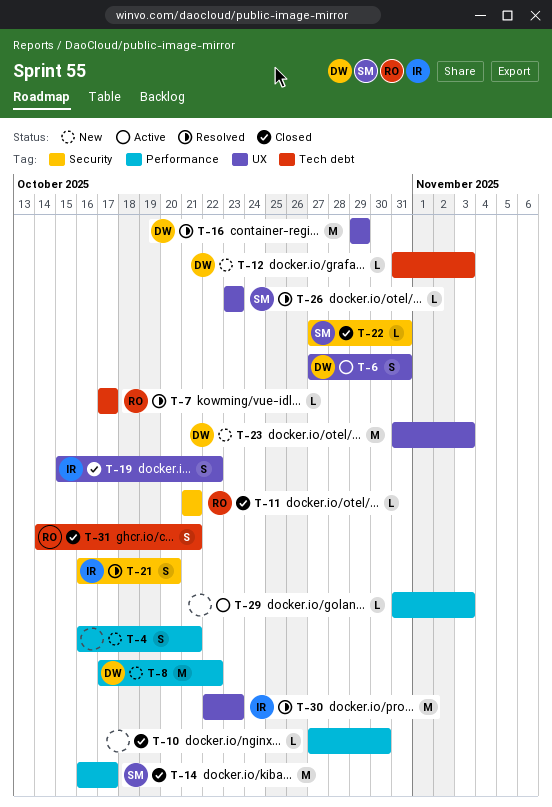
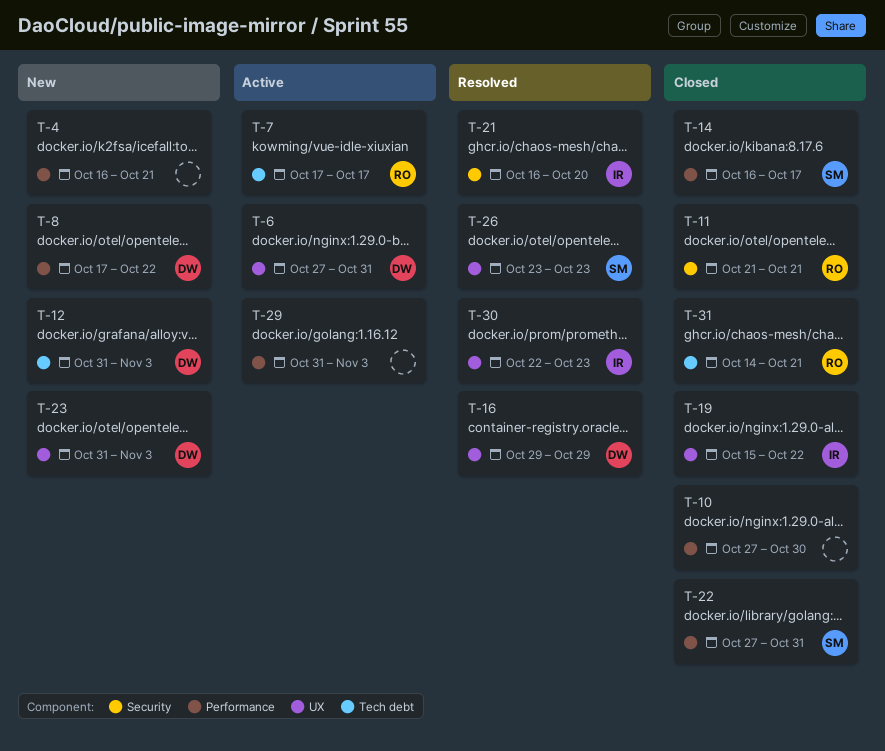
T-7, status: Resolved -> Active
T-22, label: Security -> Performance

